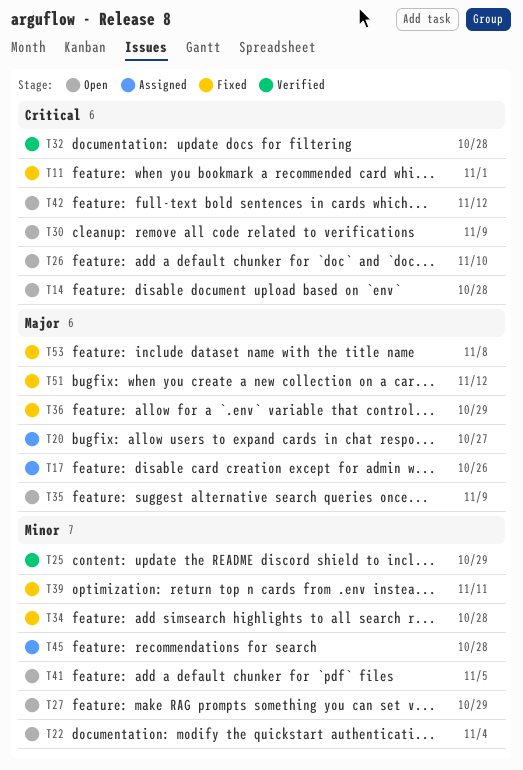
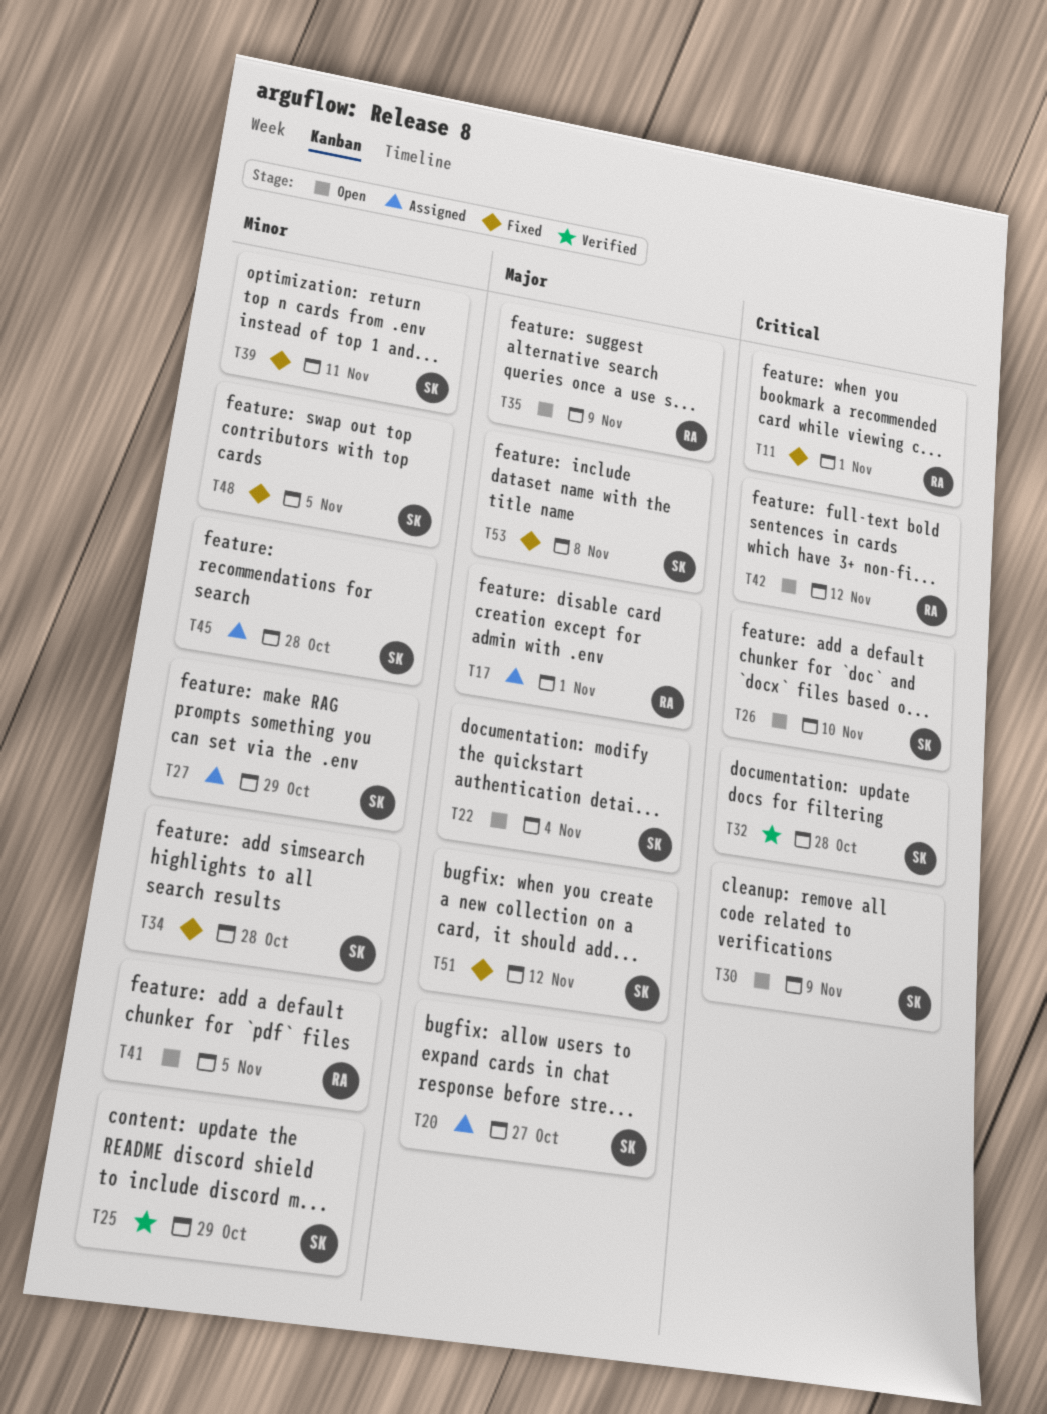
T14: present -> none
T17, due: Oct 26 -> Nov 1
T22, priority: Minor -> Major
T27, status: Open -> Assigned
T36: present -> none
T48: none -> present

